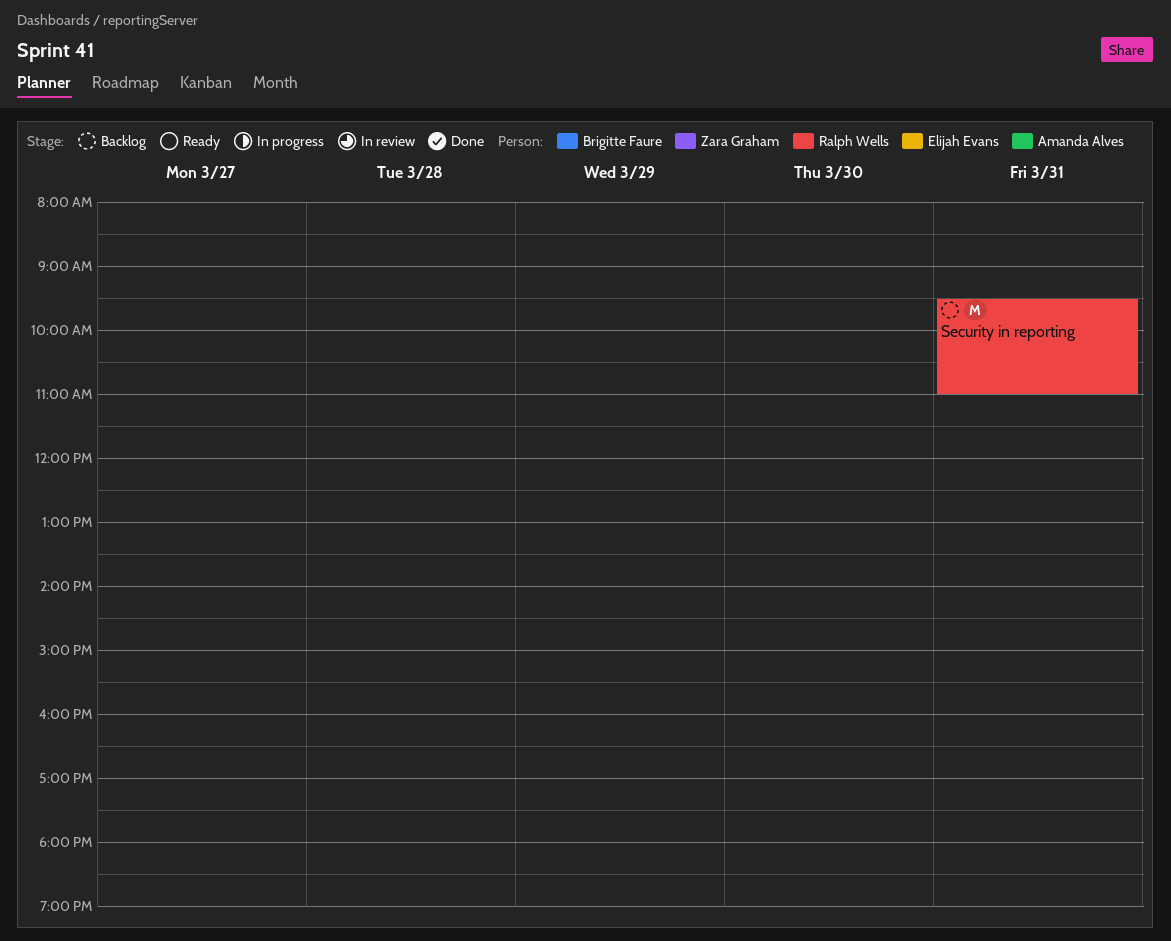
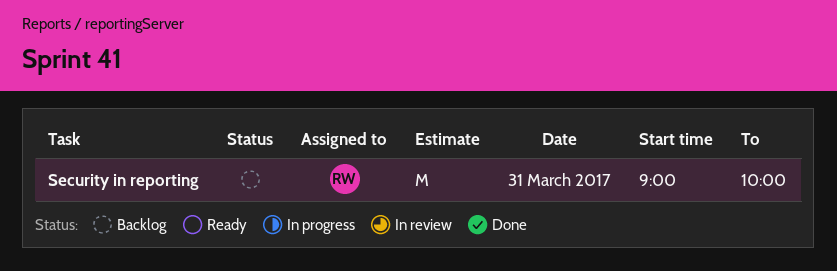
Security in reporting, begins: 09:30 -> 09:00
Security in reporting, ends: 11:00 -> 10:00

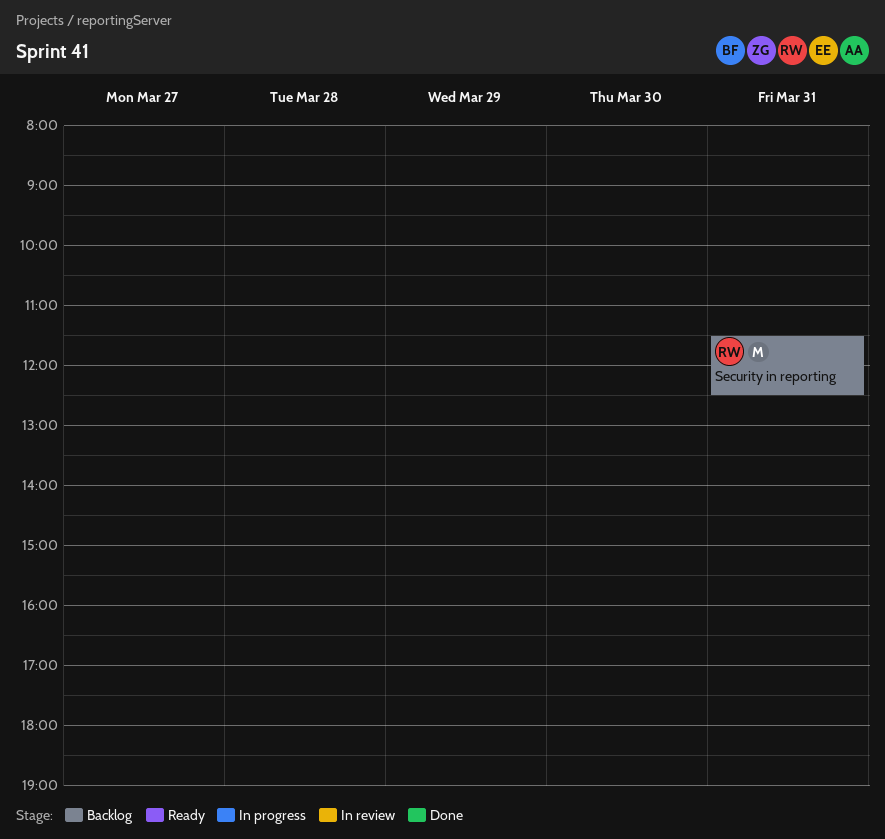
Security in reporting, begins: 09:00 -> 11:30
Security in reporting, ends: 10:00 -> 12:30

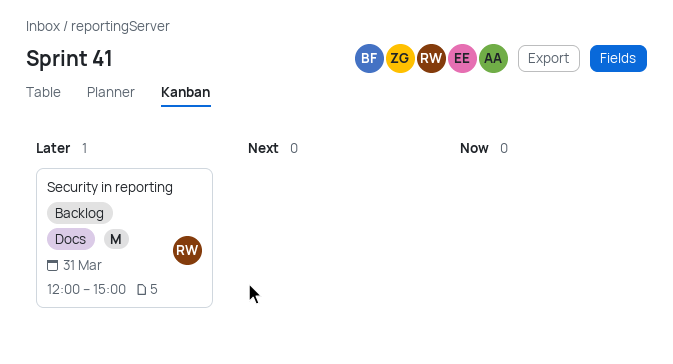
Security in reporting, begins: 11:30 -> 12:00
Security in reporting, ends: 12:30 -> 15:00

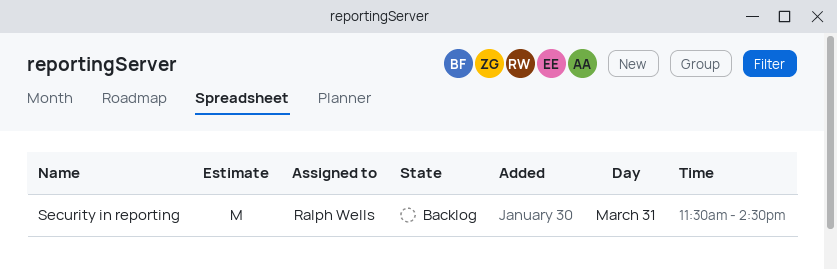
Security in reporting, begins: 12:00 -> 11:30
Security in reporting, ends: 15:00 -> 14:30

